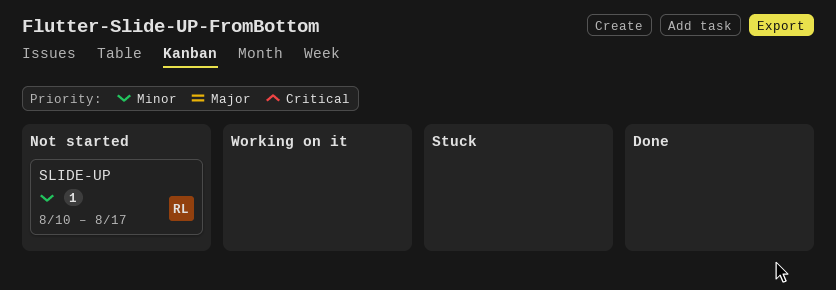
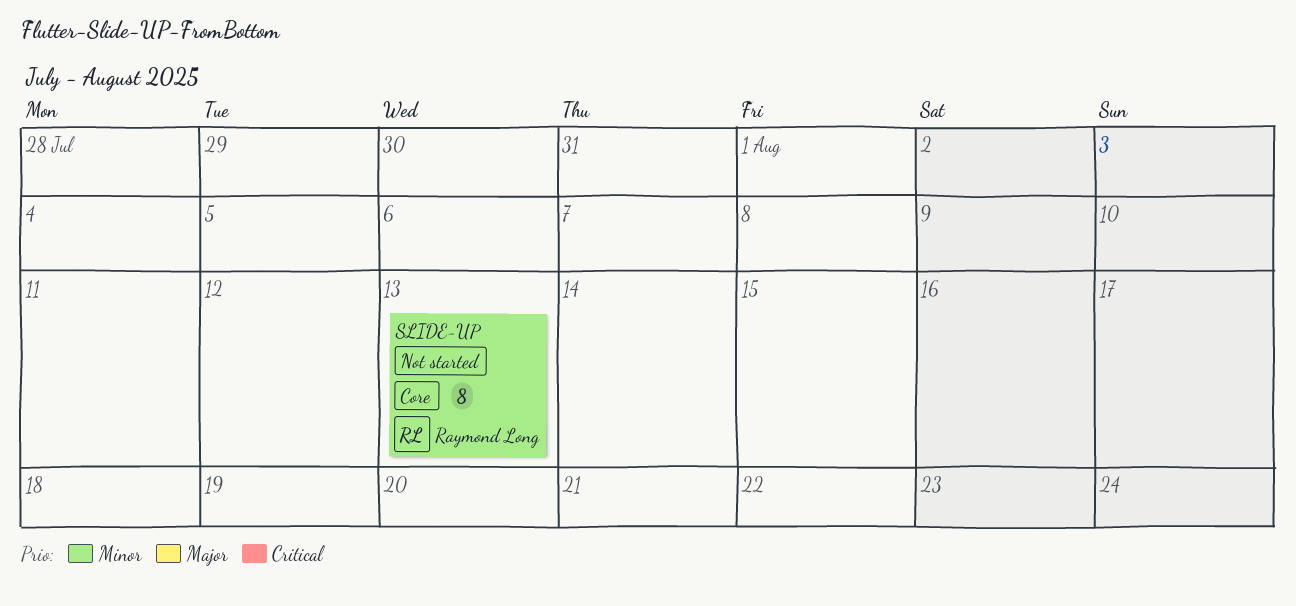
SLIDE-UP, estimate: 1 -> 8
SLIDE-UP, due: Aug 17 -> Aug 13

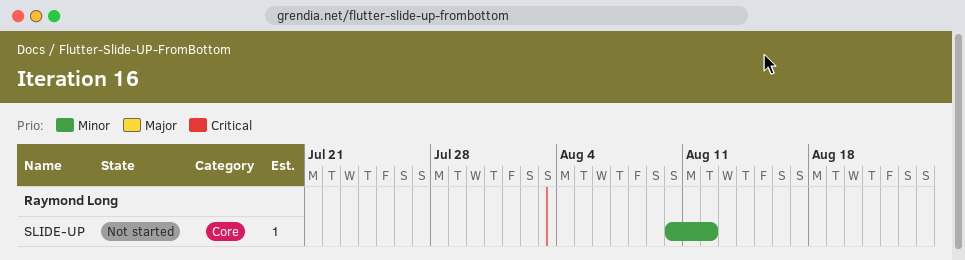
SLIDE-UP, estimate: 8 -> 1
SLIDE-UP, due: Aug 13 -> Aug 12

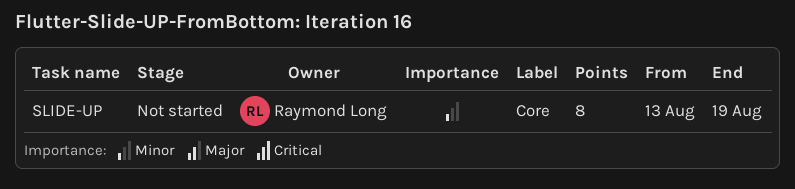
SLIDE-UP, estimate: 1 -> 8
SLIDE-UP, start: Aug 10 -> Aug 13
SLIDE-UP, due: Aug 12 -> Aug 19

